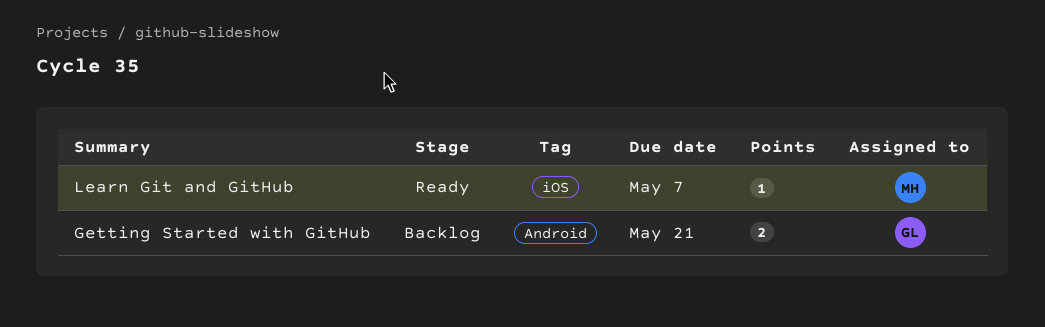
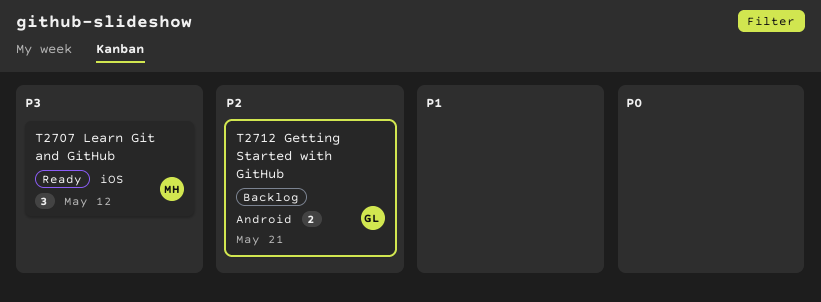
Learn Git and GitHub, estimate: 1 -> 3
Learn Git and GitHub, due: May 7 -> May 12

